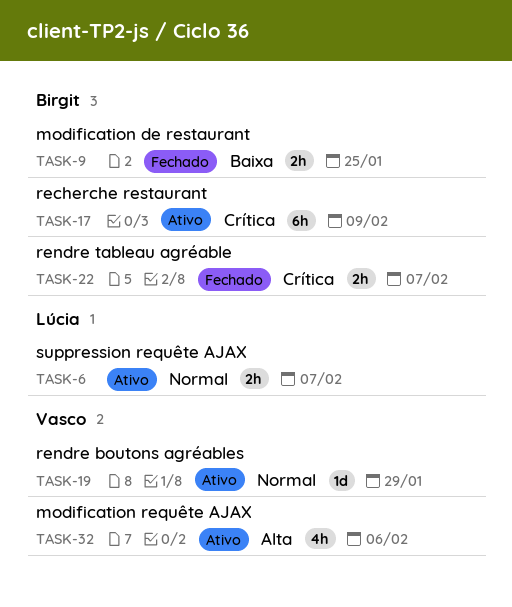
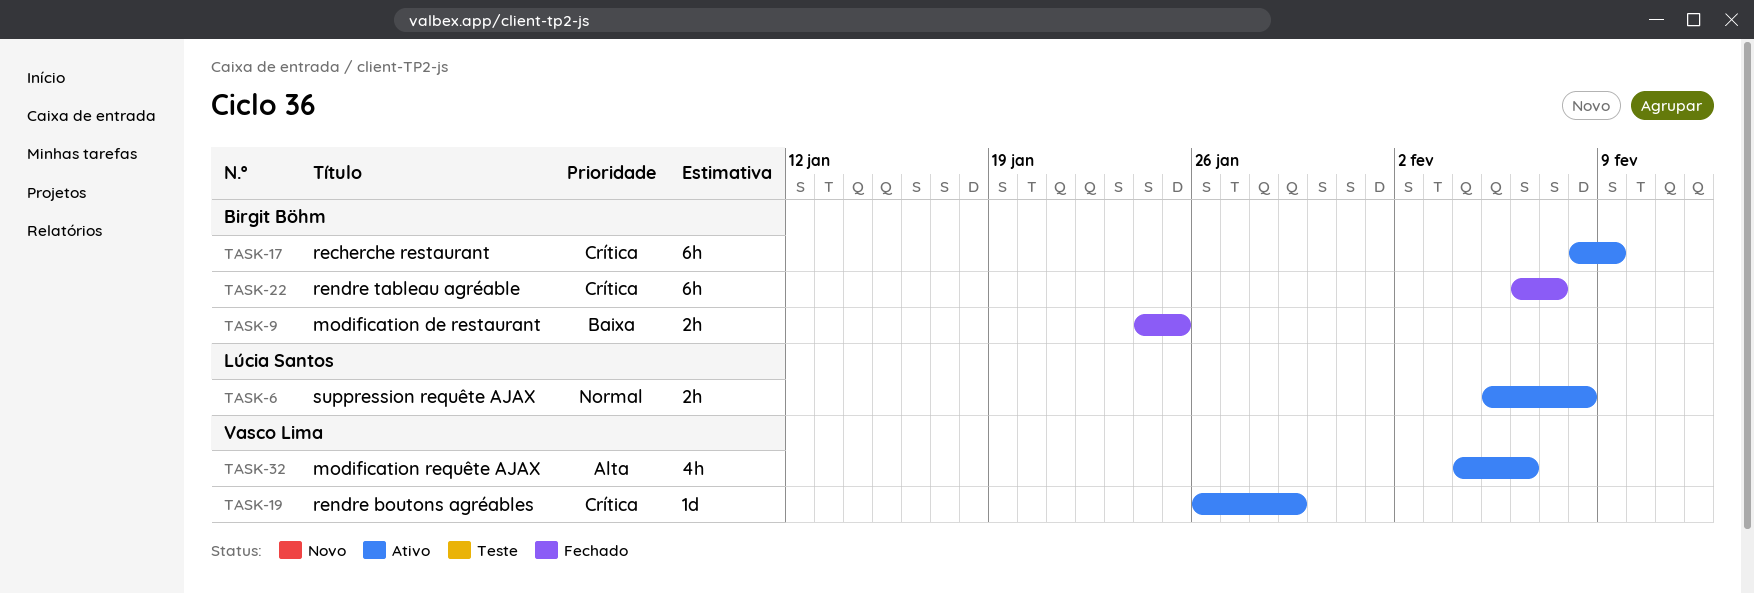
TASK-6, due: Feb 7 -> Feb 8
TASK-19, priority: Normal -> Crítica
TASK-22, estimate: 2h -> 6h

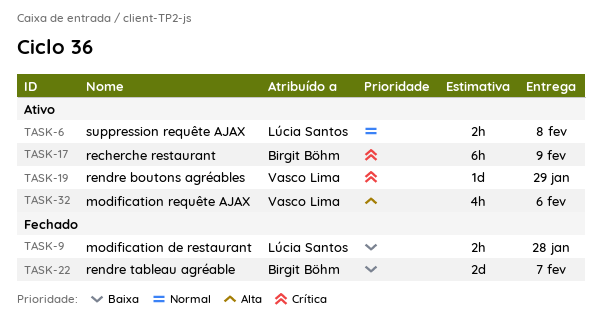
TASK-9, owner: Birgit Böhm -> Lúcia Santos
TASK-9, due: Jan 25 -> Jan 28
TASK-22, priority: Crítica -> Baixa
TASK-22, estimate: 6h -> 2d

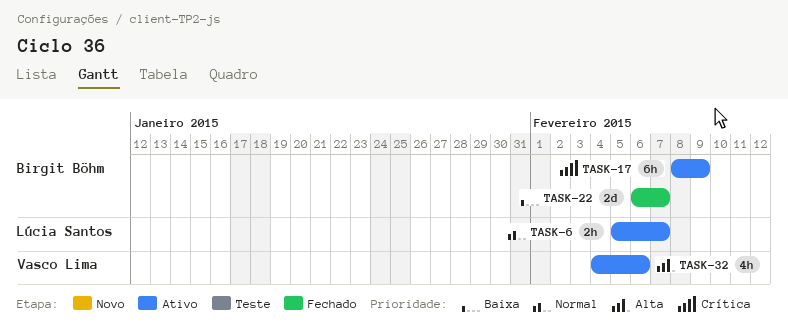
TASK-6, due: Feb 8 -> Feb 7
TASK-9: present -> none
TASK-19: present -> none

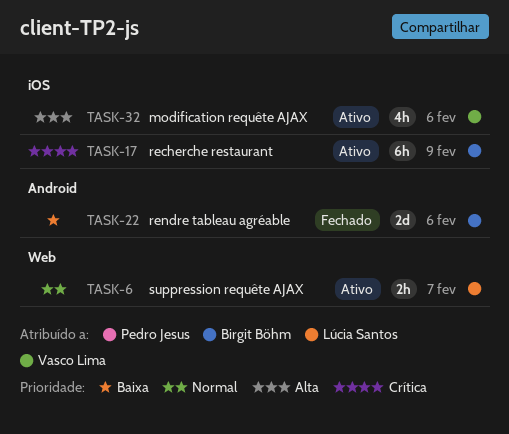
TASK-22, due: Feb 7 -> Feb 6

